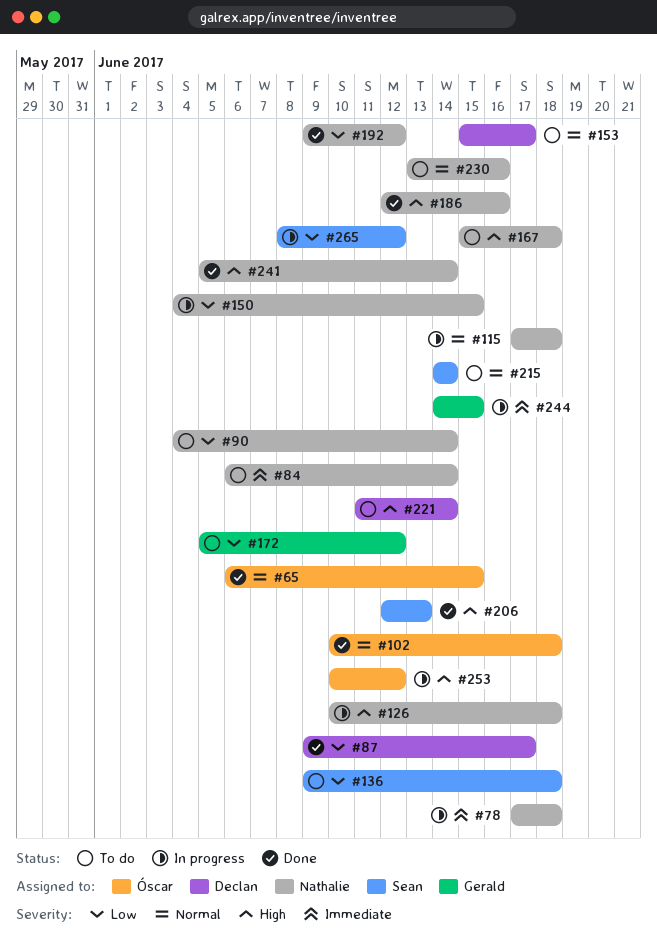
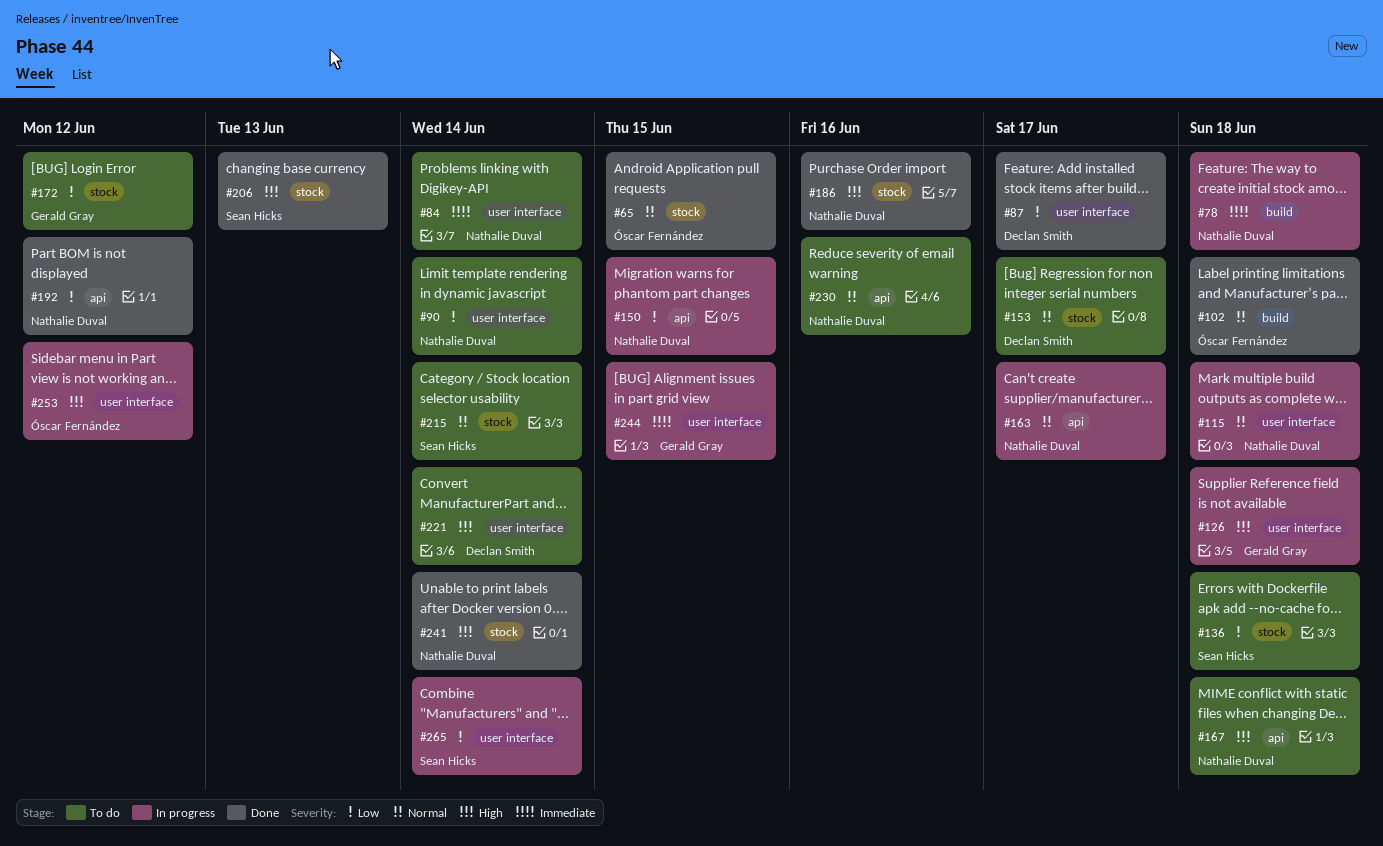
#126, owner: Nathalie Duval -> Gerald Gray
#163: none -> present
#265, due: Jun 12 -> Jun 14

